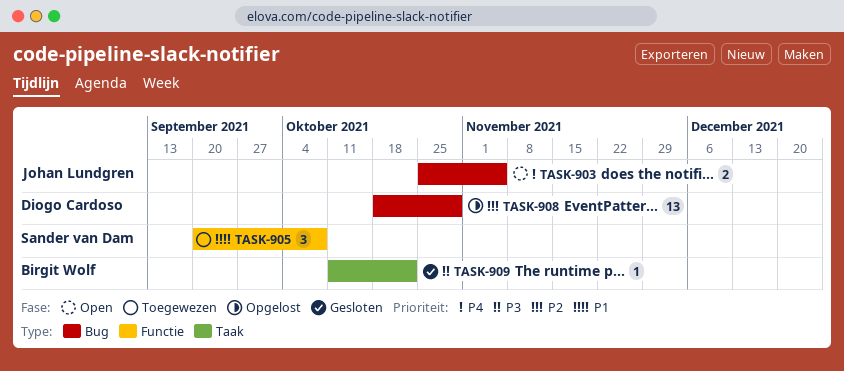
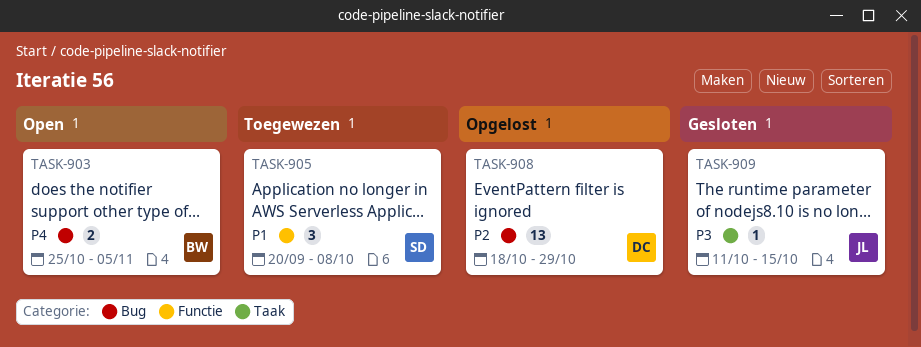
TASK-903, owner: Johan Lundgren -> Birgit Wolf
TASK-909, owner: Birgit Wolf -> Johan Lundgren
TASK-909, due: Oct 22 -> Oct 15

